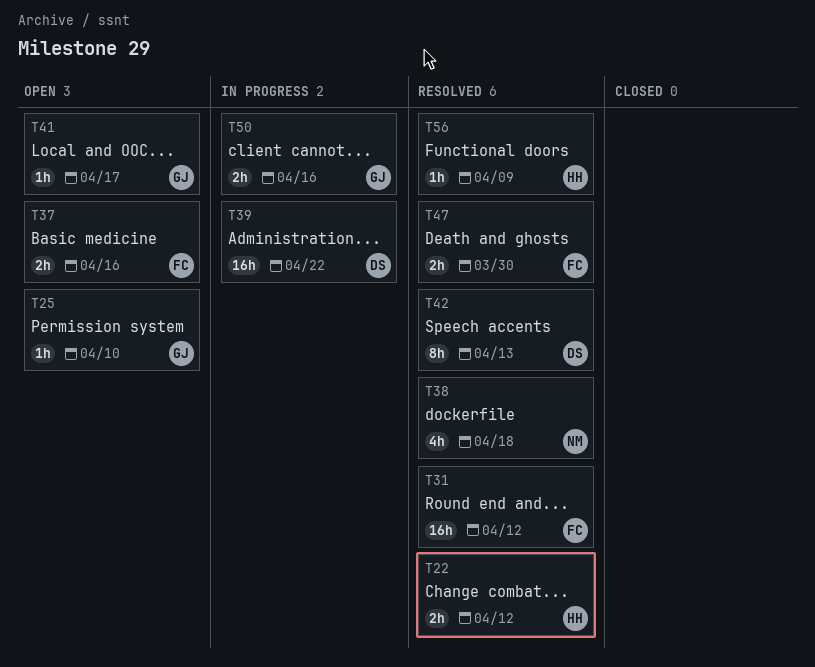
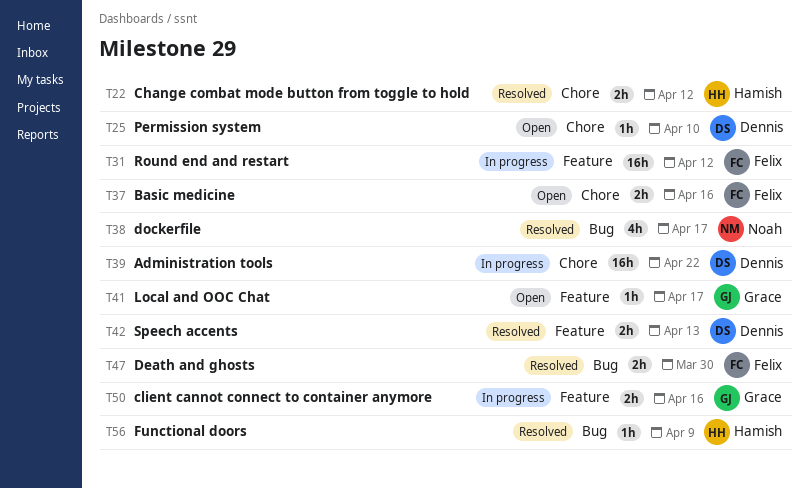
T25, owner: Grace -> Dennis
T31, status: Resolved -> In progress
T38, due: Apr 18 -> Apr 17
T42, estimate: 8h -> 2h

